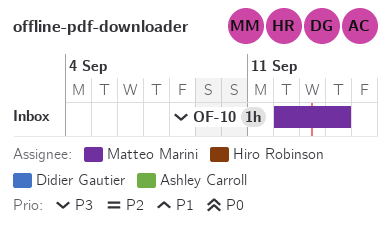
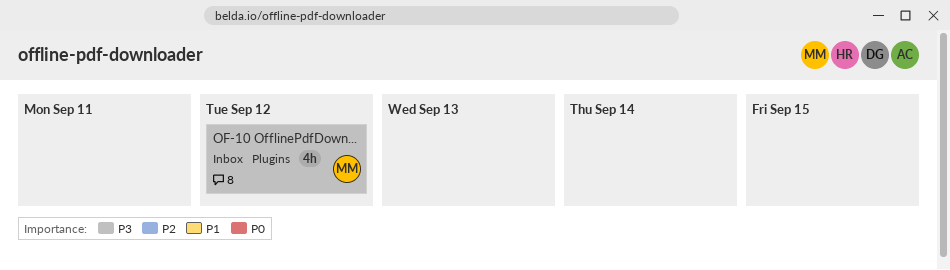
OF-10, estimate: 1h -> 4h
OF-10, due: Sep 14 -> Sep 12

